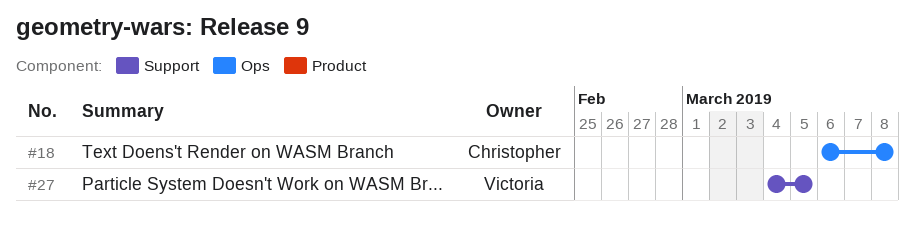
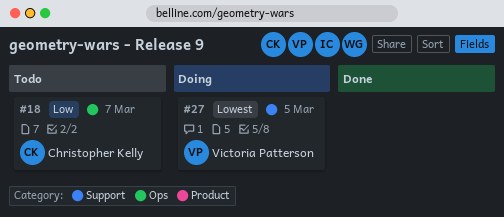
#18, due: Mar 8 -> Mar 7

